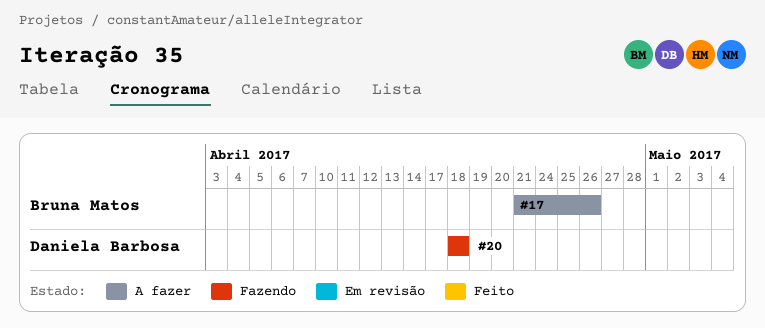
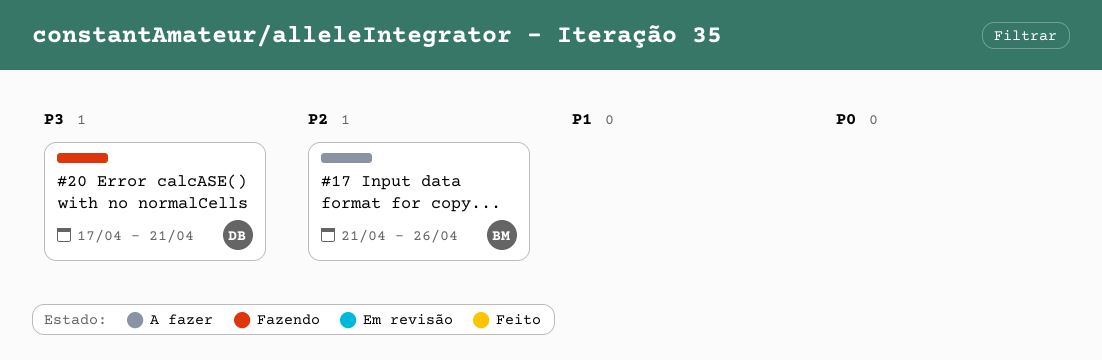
#20, start: Apr 18 -> Apr 17
#20, due: Apr 18 -> Apr 21

